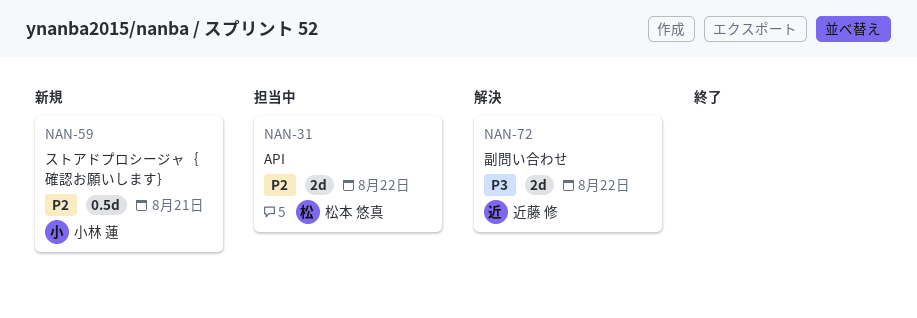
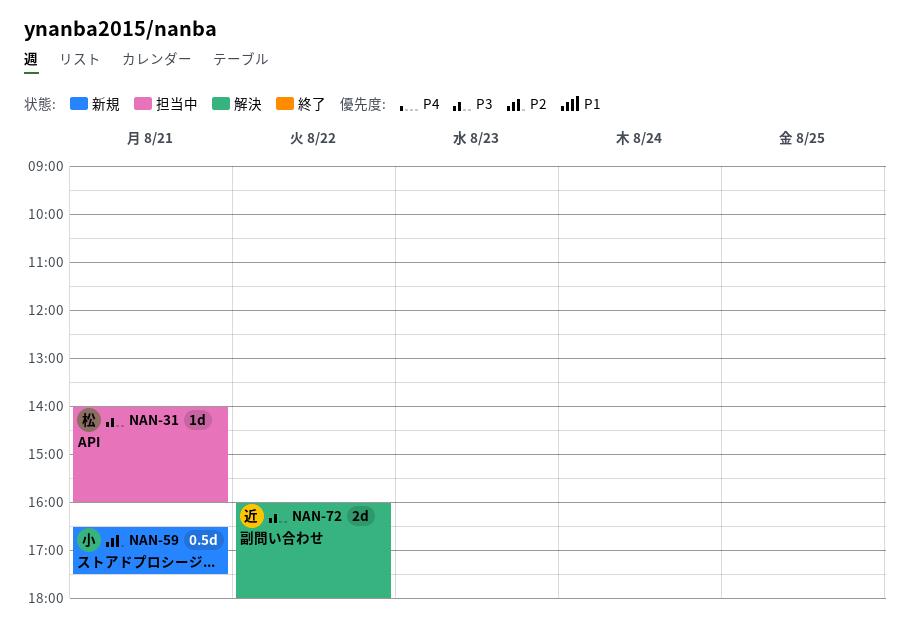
NAN-31, priority: P2 -> P3
NAN-31, estimate: 2d -> 1d
NAN-31, day: Aug 22 -> Aug 21

